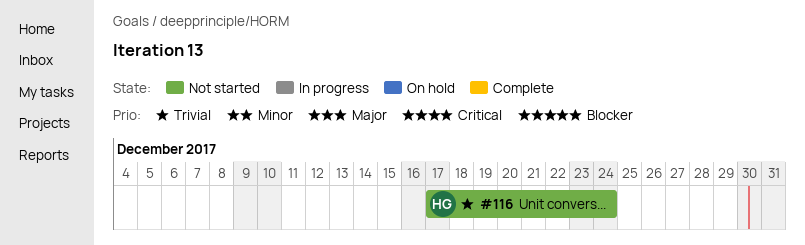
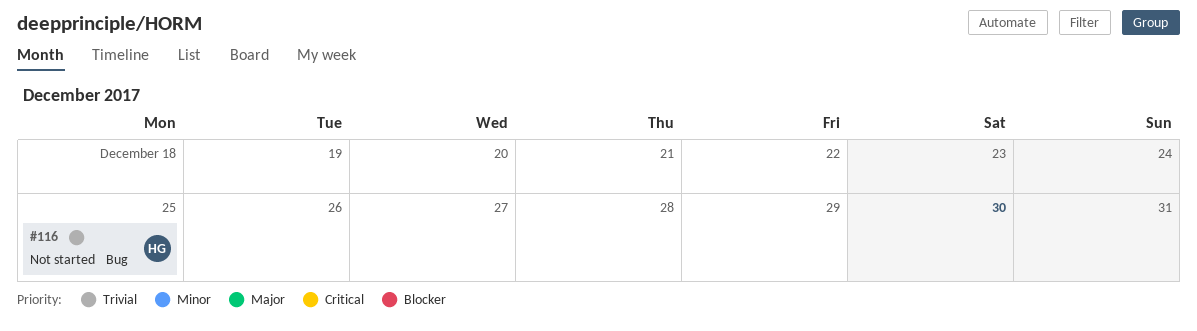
#116, due: Dec 24 -> Dec 25

